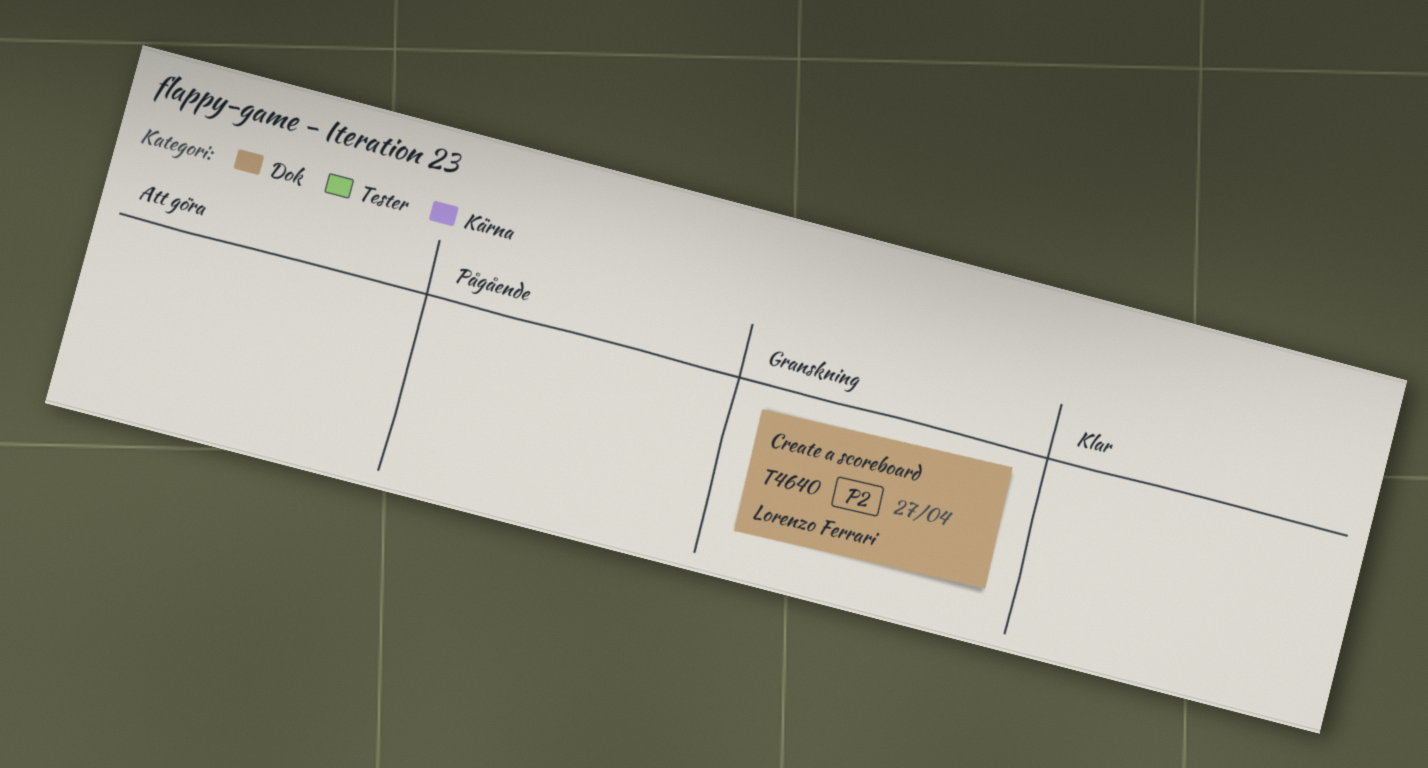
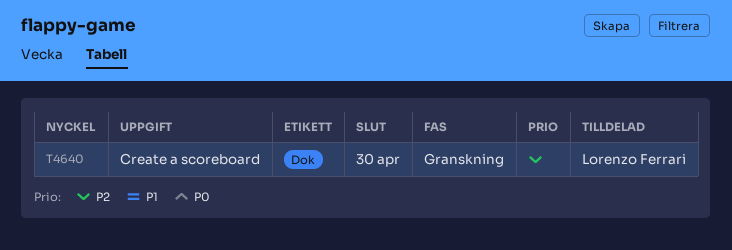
T4640, due: Apr 27 -> Apr 30

